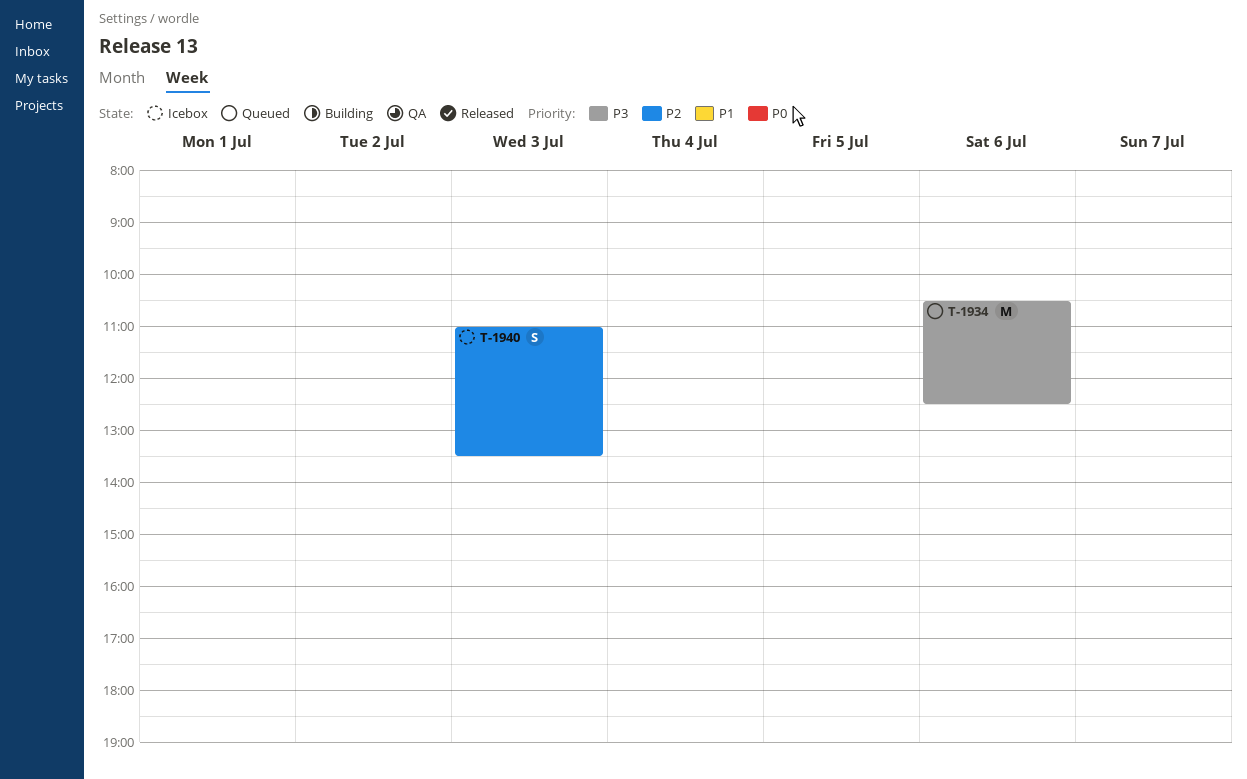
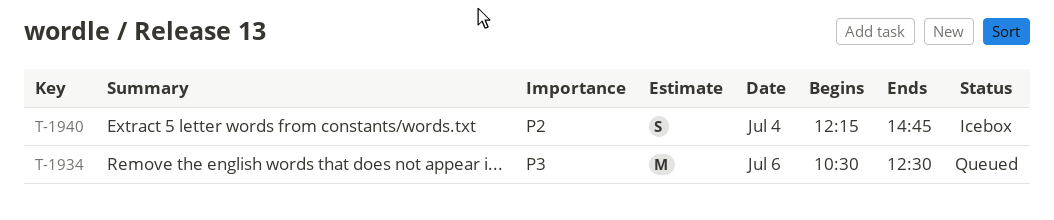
T-1940, day: Jul 3 -> Jul 4
T-1940, begins: 11:00 -> 12:15
T-1940, ends: 13:30 -> 14:45

